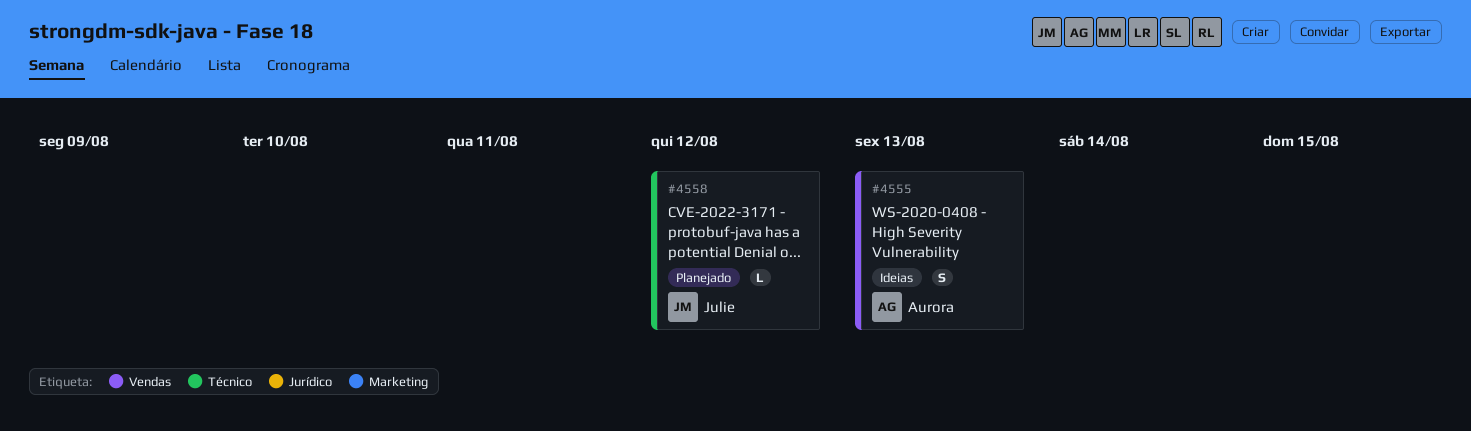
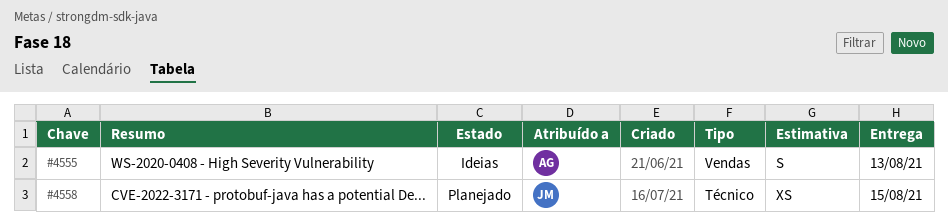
#4558, estimate: L -> XS
#4558, due: Aug 12 -> Aug 15

